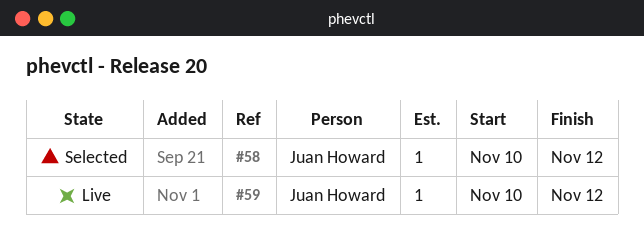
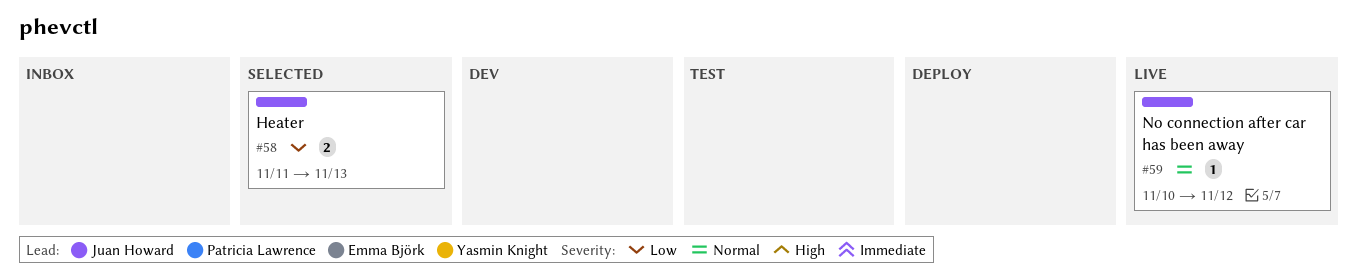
#58, estimate: 1 -> 2
#58, start: Nov 10 -> Nov 11
#58, due: Nov 12 -> Nov 13

